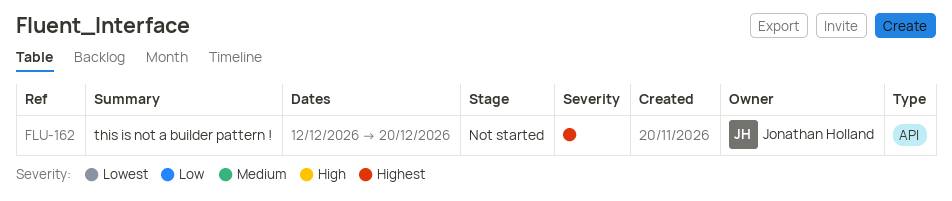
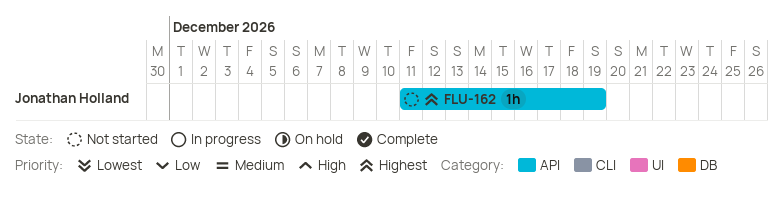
FLU-162, start: Dec 12 -> Dec 11
FLU-162, due: Dec 20 -> Dec 19

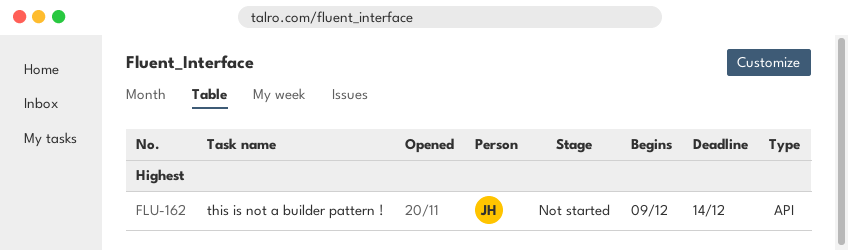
FLU-162, start: Dec 11 -> Dec 9
FLU-162, due: Dec 19 -> Dec 14

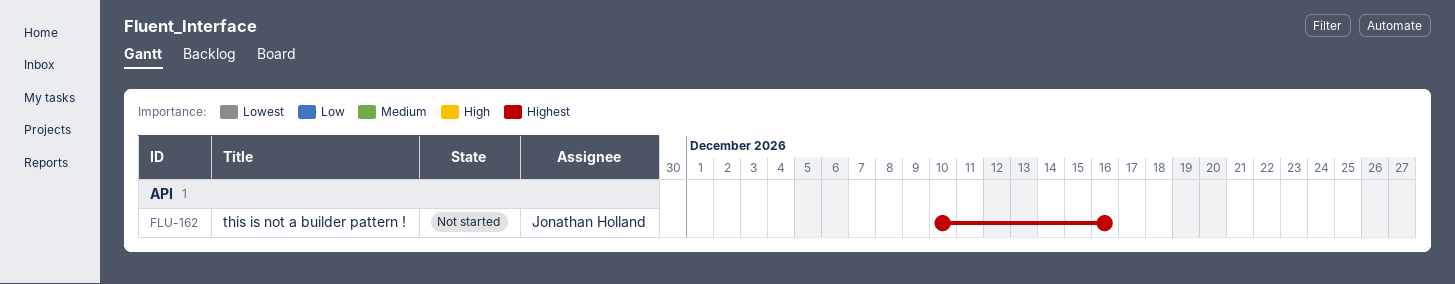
FLU-162, start: Dec 9 -> Dec 10
FLU-162, due: Dec 14 -> Dec 16

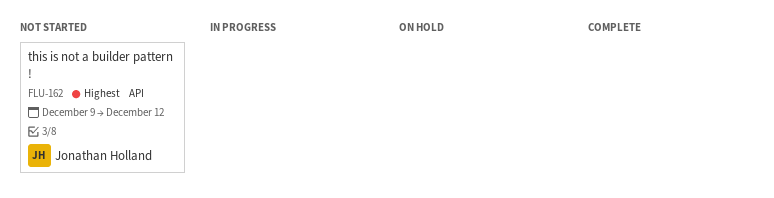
FLU-162, start: Dec 10 -> Dec 9
FLU-162, due: Dec 16 -> Dec 12

